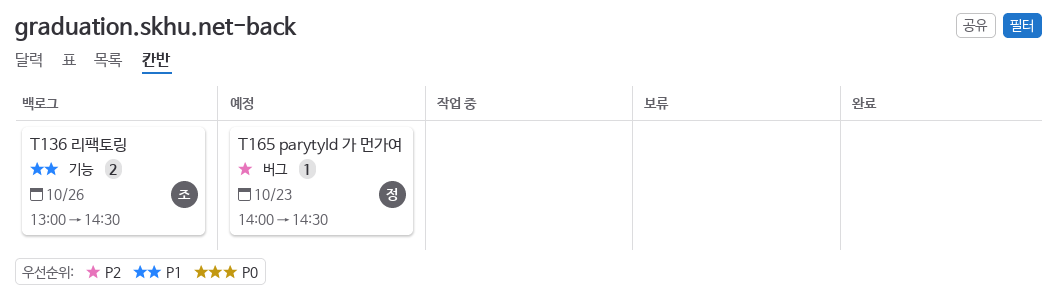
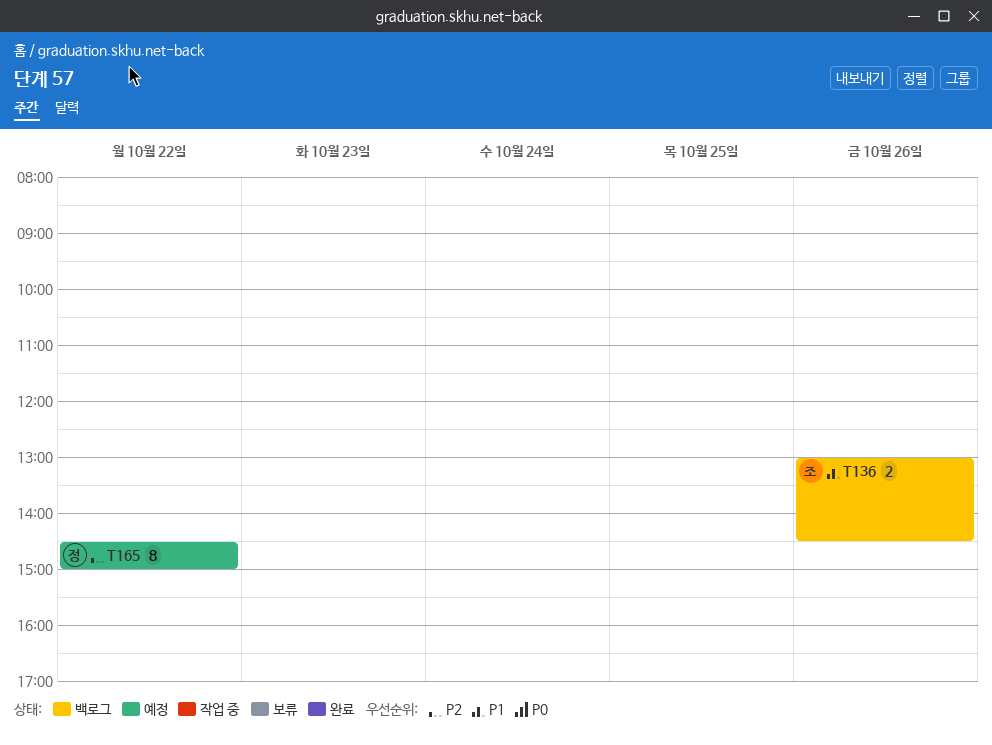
T165, estimate: 1 -> 8
T165, day: Oct 23 -> Oct 22
T165, begins: 14:00 -> 14:30
T165, ends: 14:30 -> 15:00

